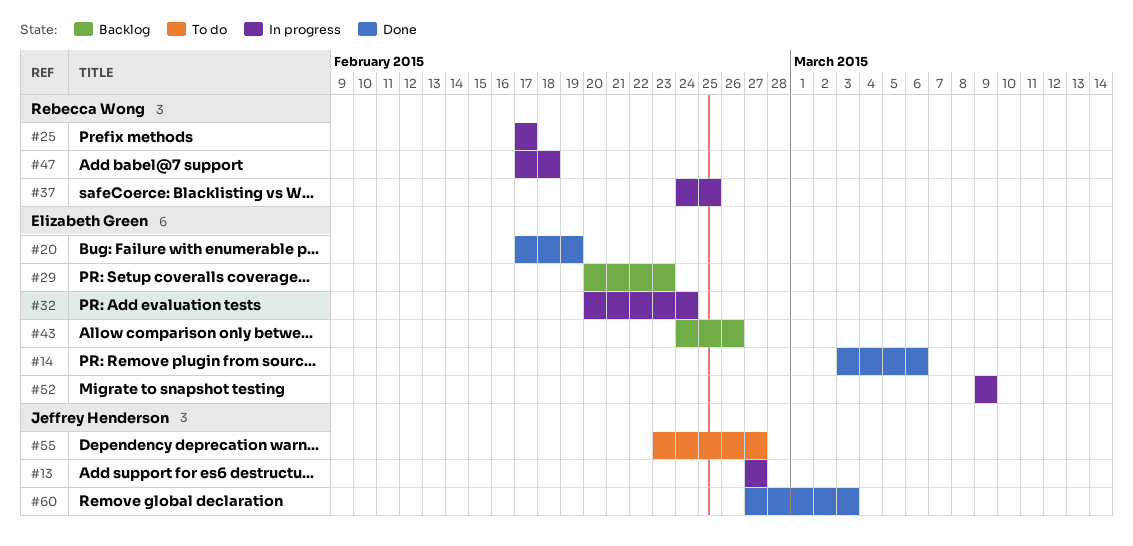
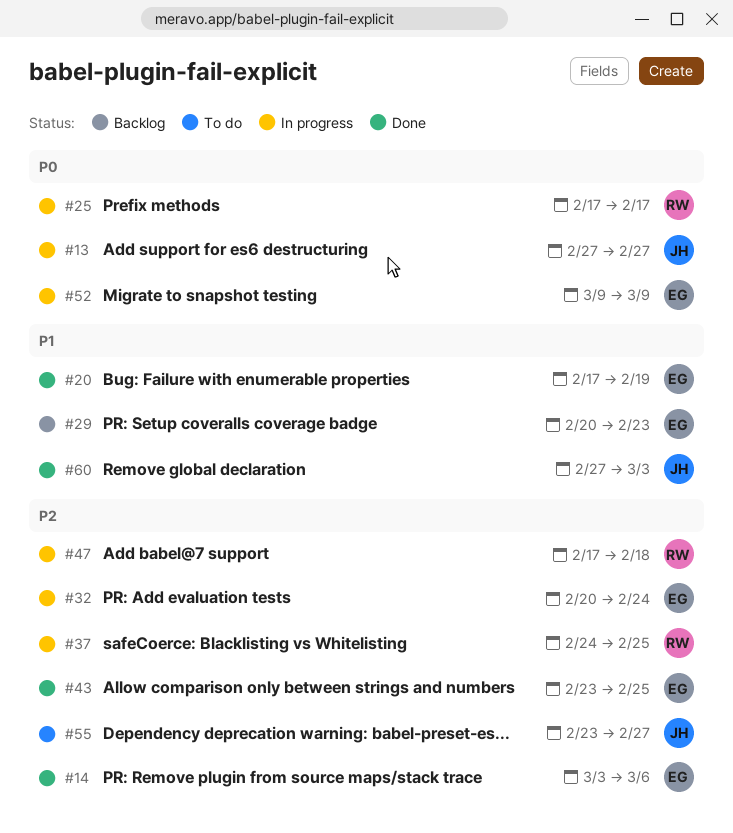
#43, status: Backlog -> Done
#43, start: Feb 24 -> Feb 23
#43, due: Feb 26 -> Feb 25

